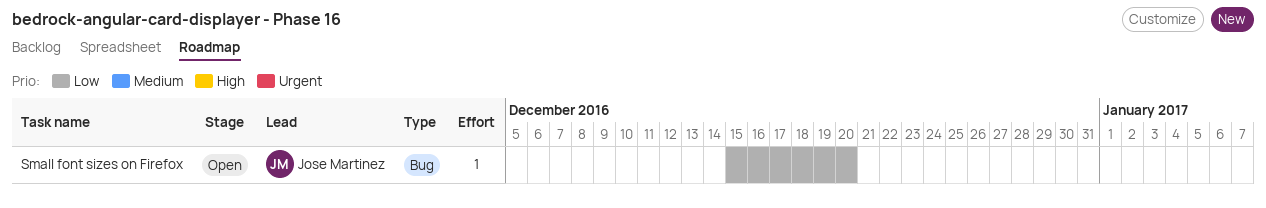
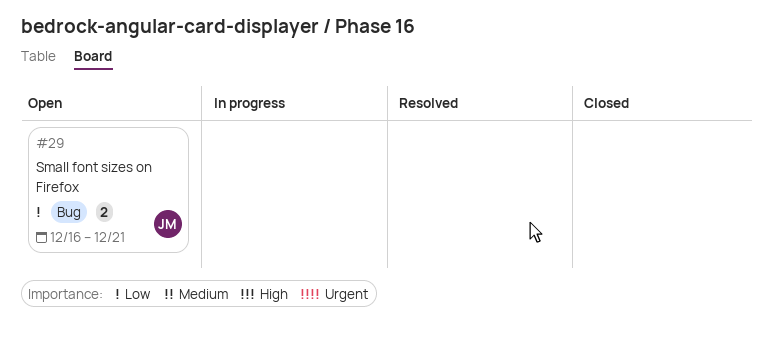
Small font sizes on Firefox, estimate: 1 -> 2
Small font sizes on Firefox, start: Dec 15 -> Dec 16
Small font sizes on Firefox, due: Dec 20 -> Dec 21

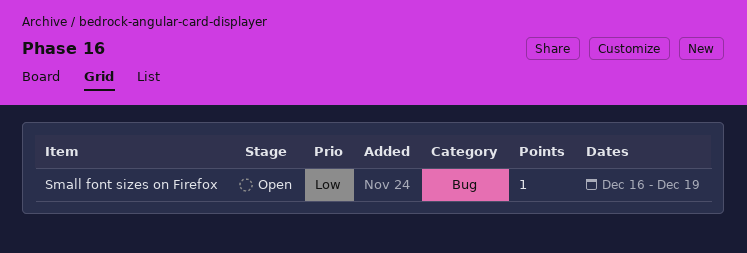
Small font sizes on Firefox, estimate: 2 -> 1
Small font sizes on Firefox, due: Dec 21 -> Dec 19

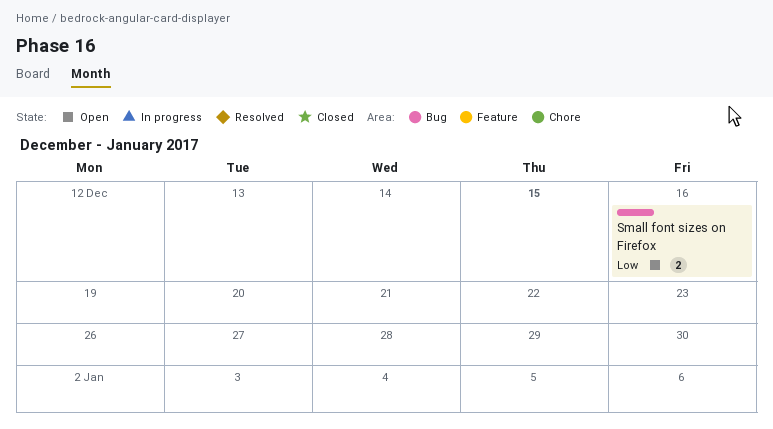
Small font sizes on Firefox, estimate: 1 -> 2
Small font sizes on Firefox, due: Dec 19 -> Dec 16

